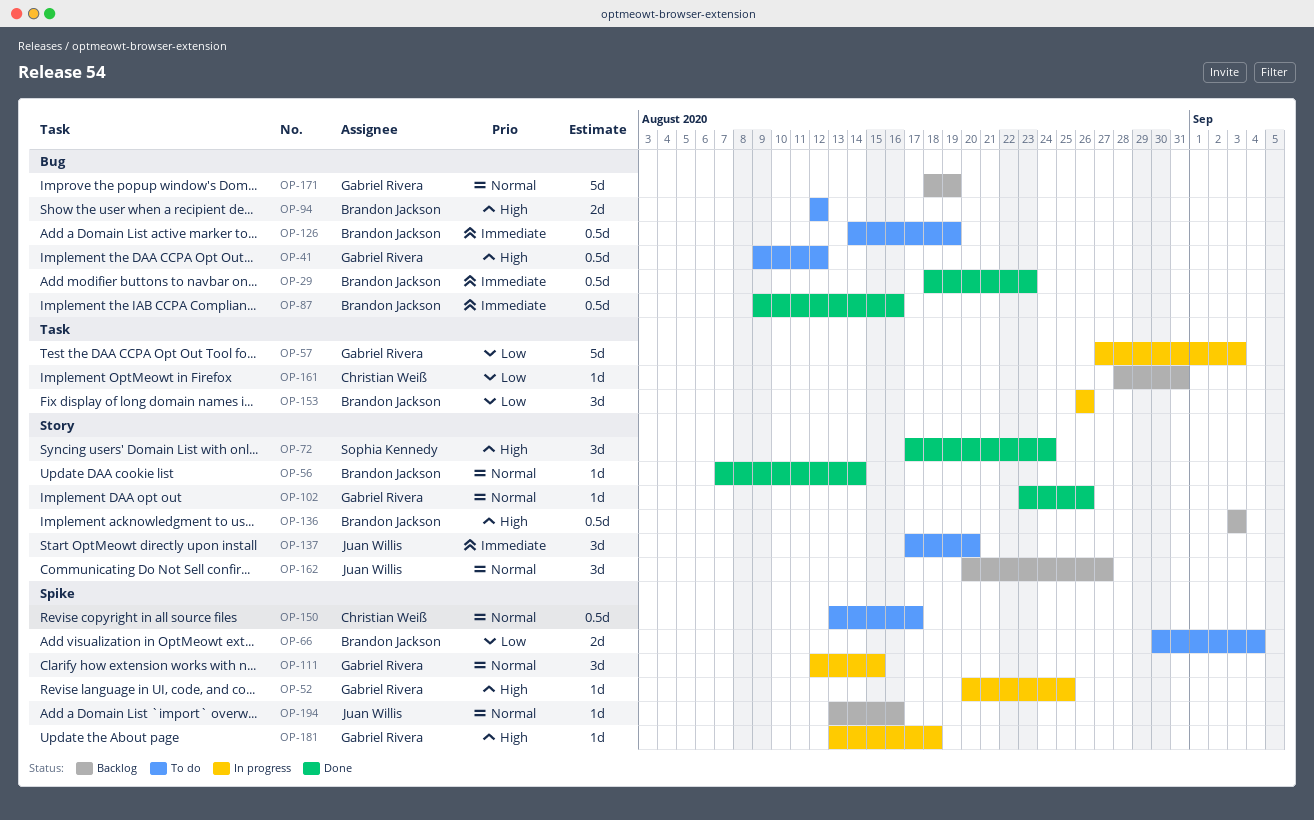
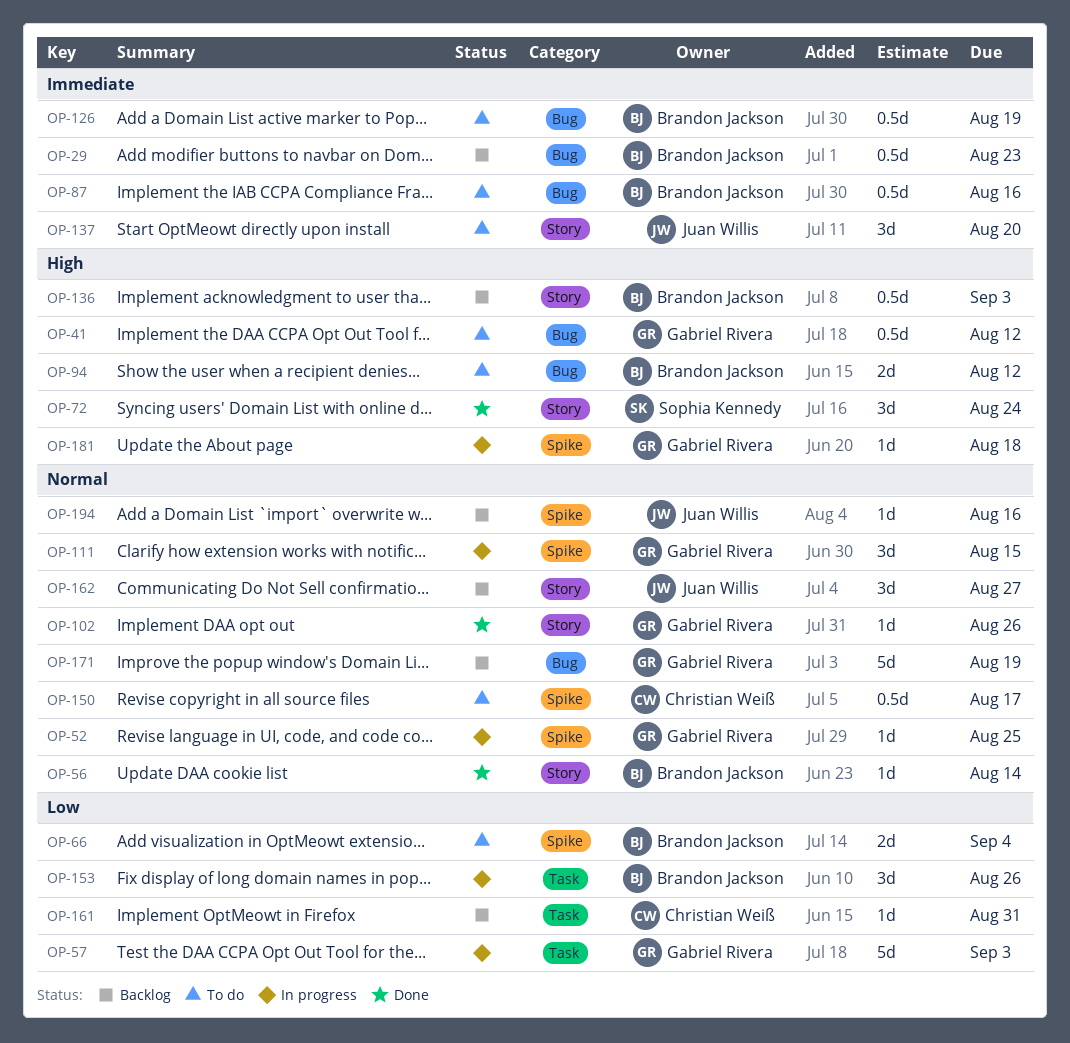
OP-29, status: Done -> Backlog
OP-52, priority: High -> Normal
OP-87, status: Done -> To do

